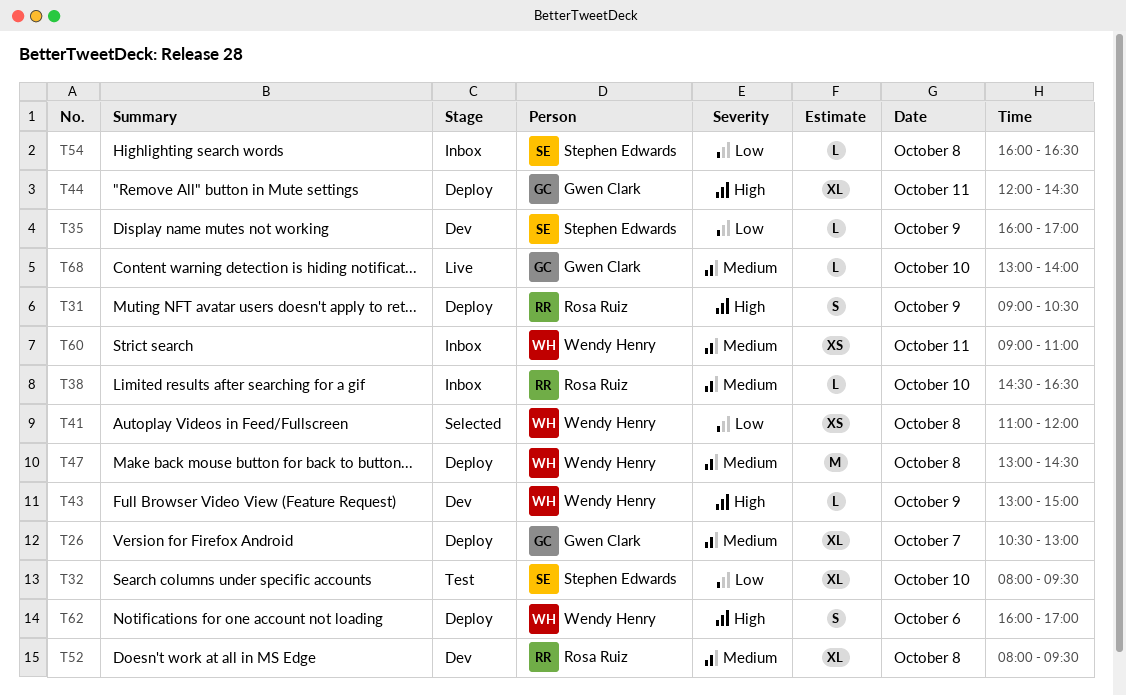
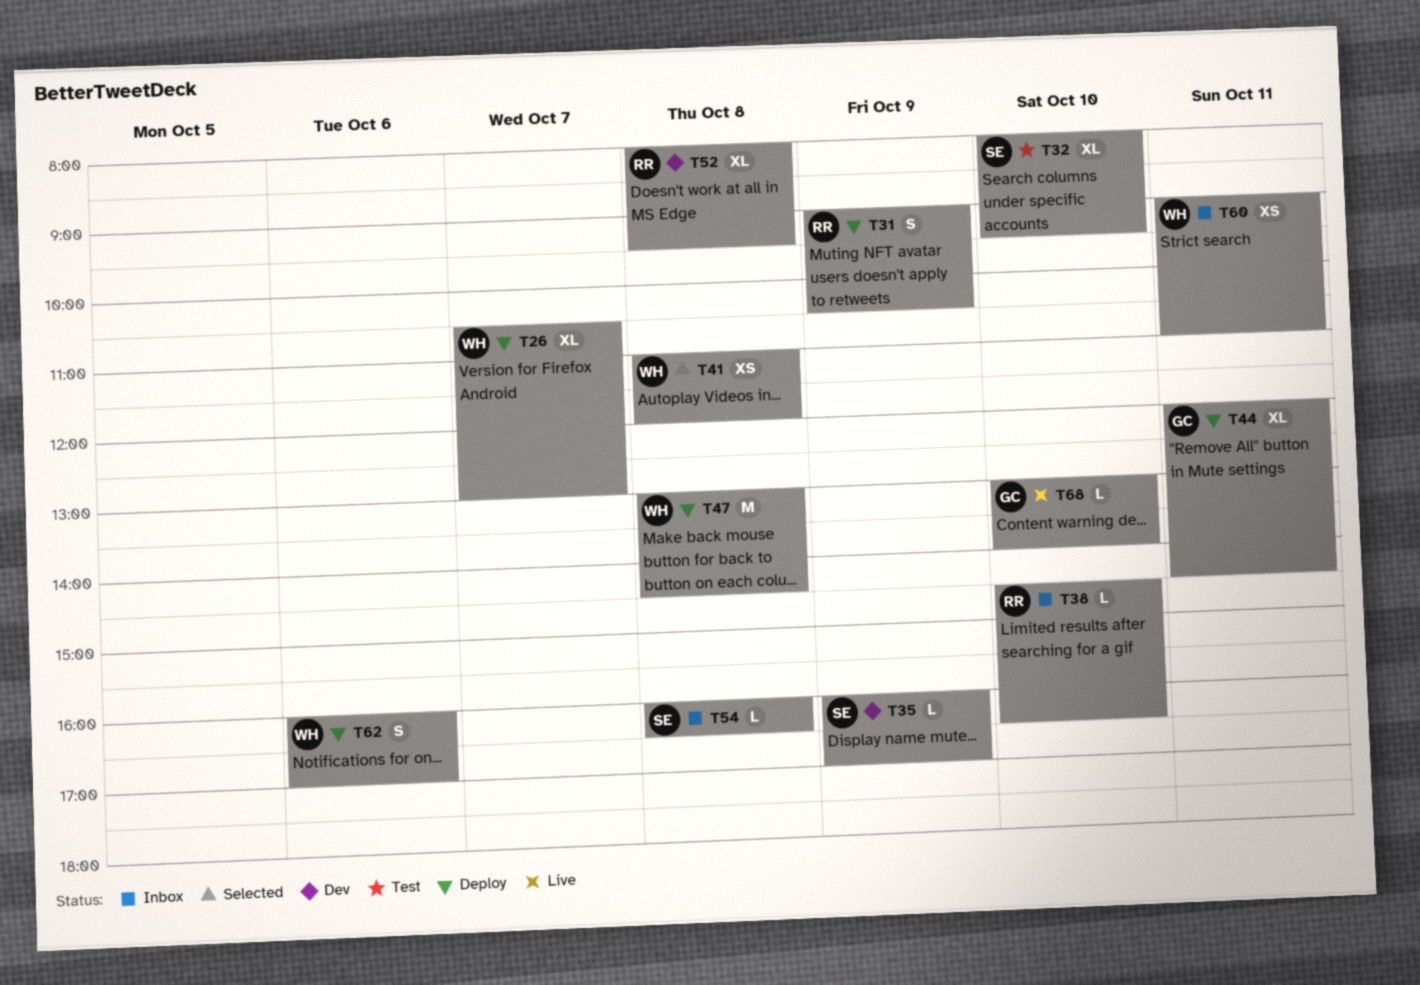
T26, owner: Gwen Clark -> Wendy Henry
T43: present -> none

